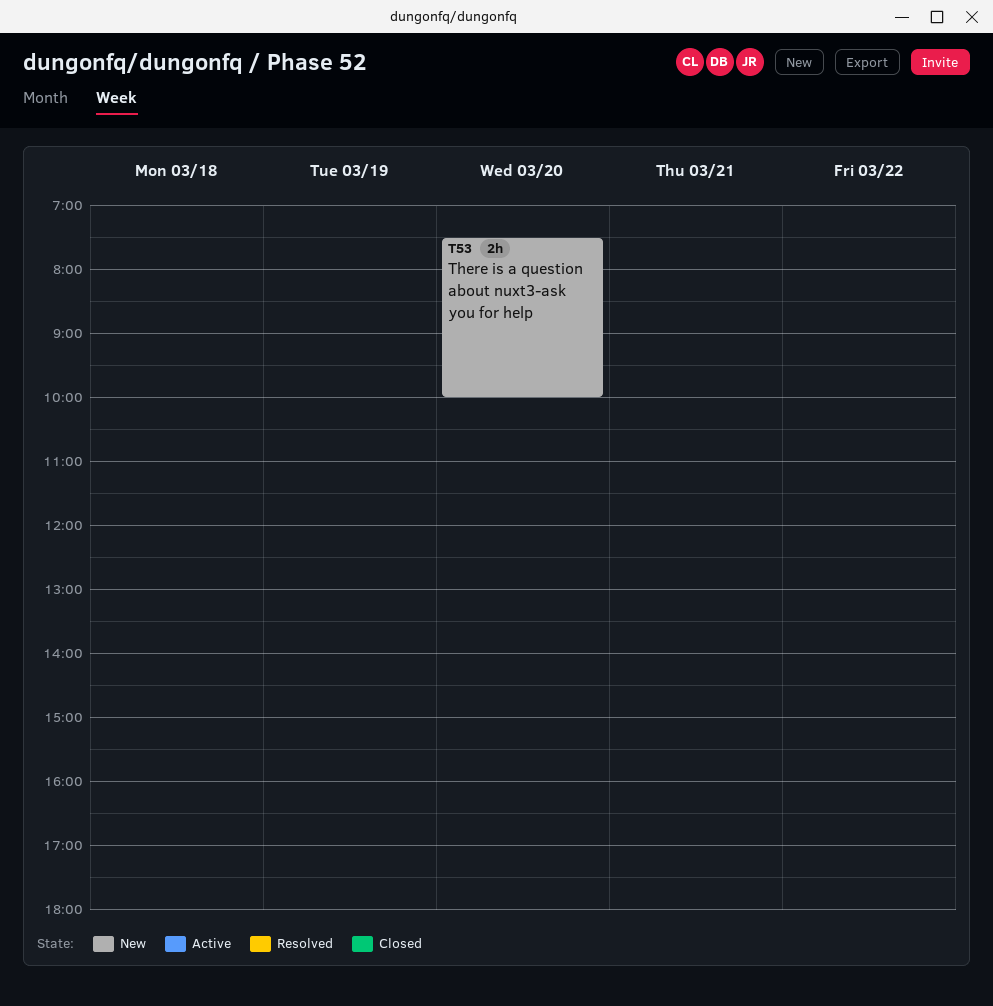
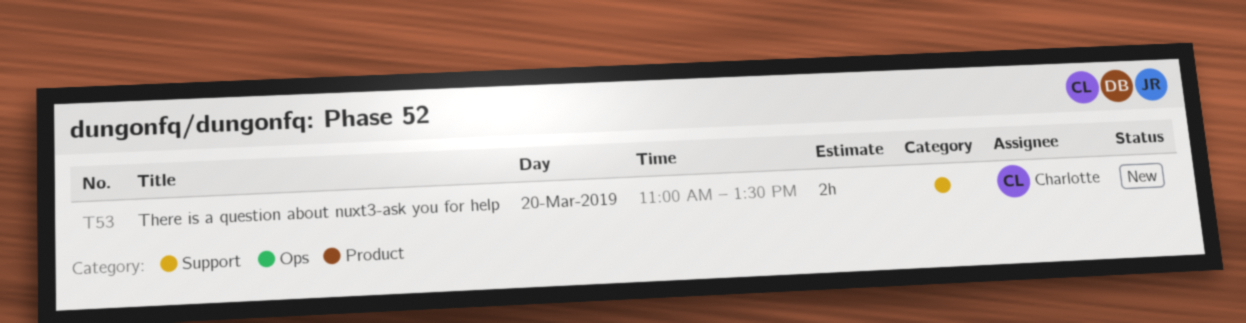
T53, begins: 07:30 -> 11:00
T53, ends: 10:00 -> 13:30

